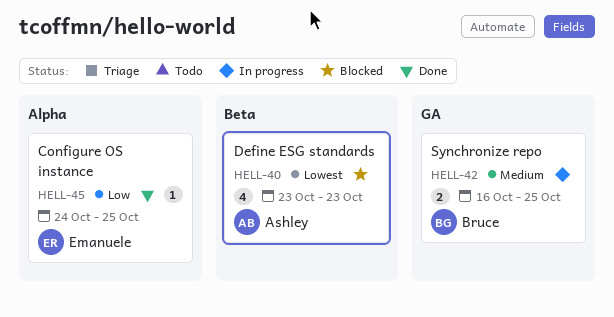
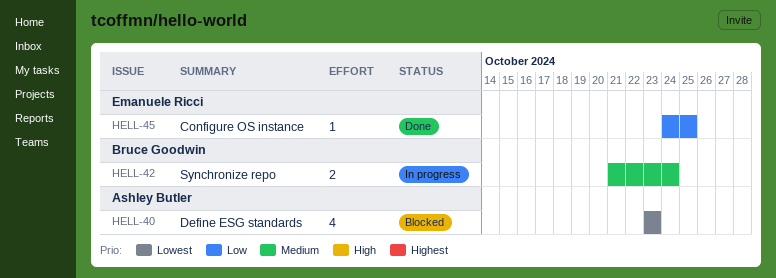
HELL-42, start: Oct 16 -> Oct 21
HELL-42, due: Oct 25 -> Oct 24

